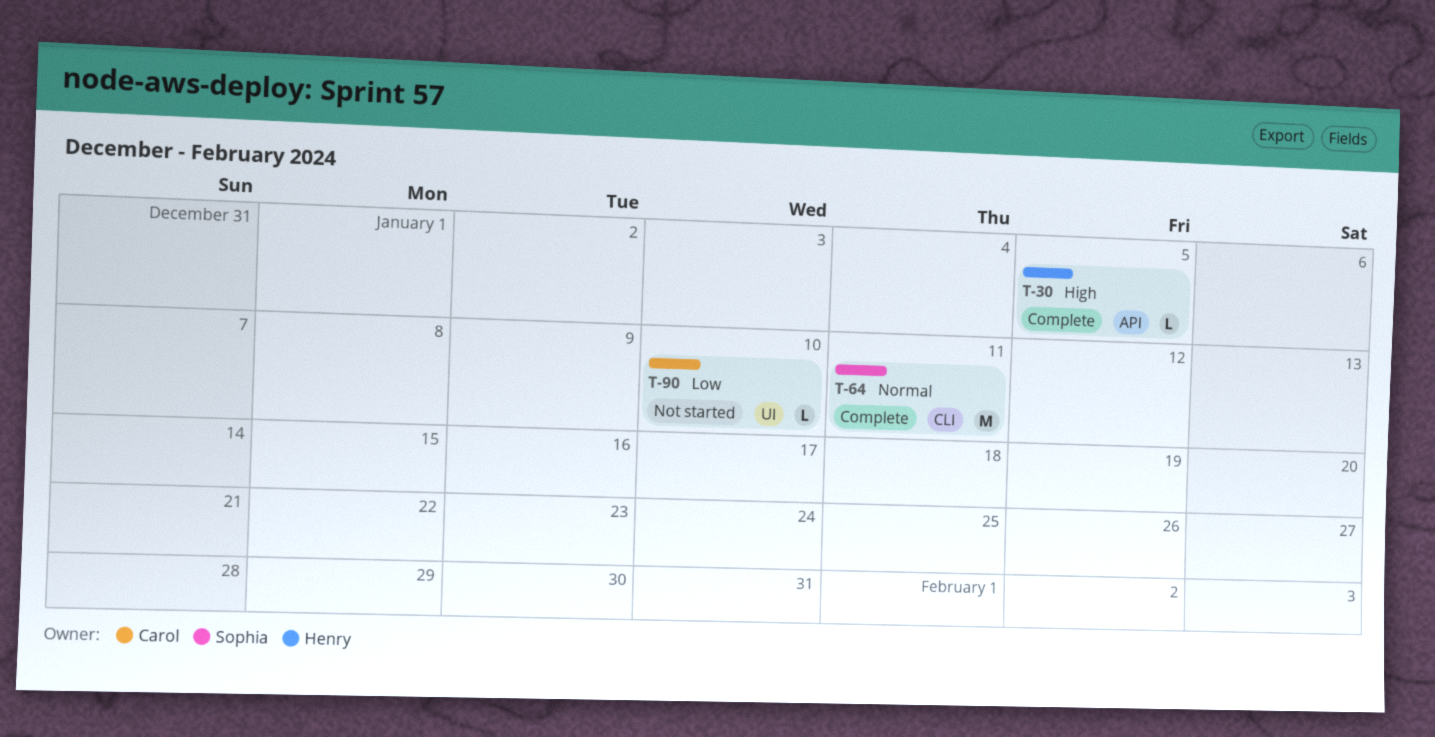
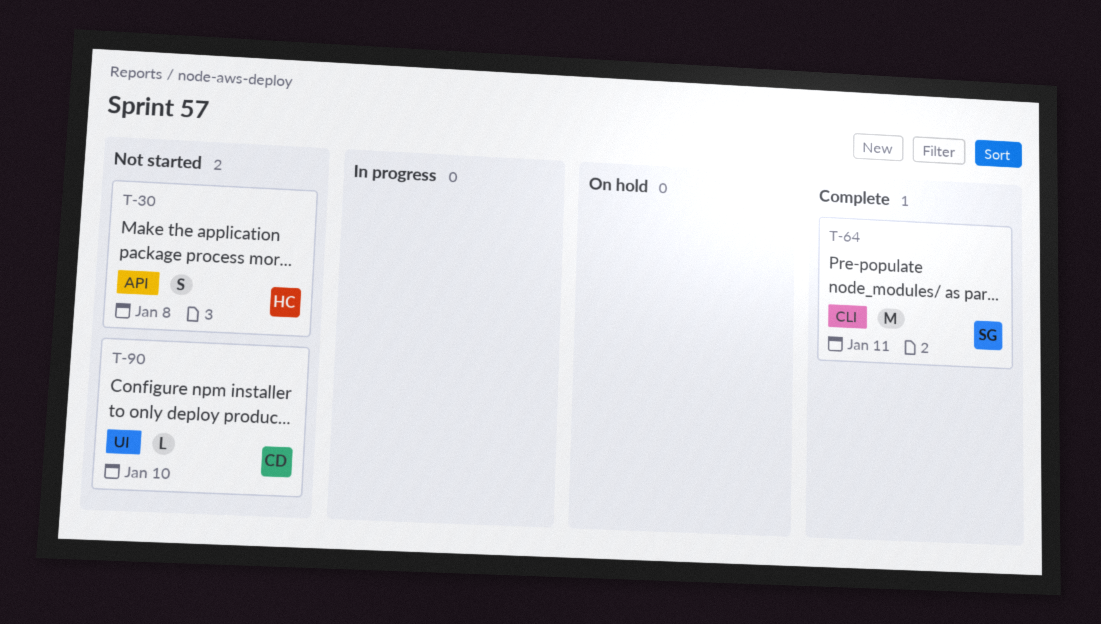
T-30, status: Complete -> Not started
T-30, estimate: L -> S
T-30, due: Jan 5 -> Jan 8

